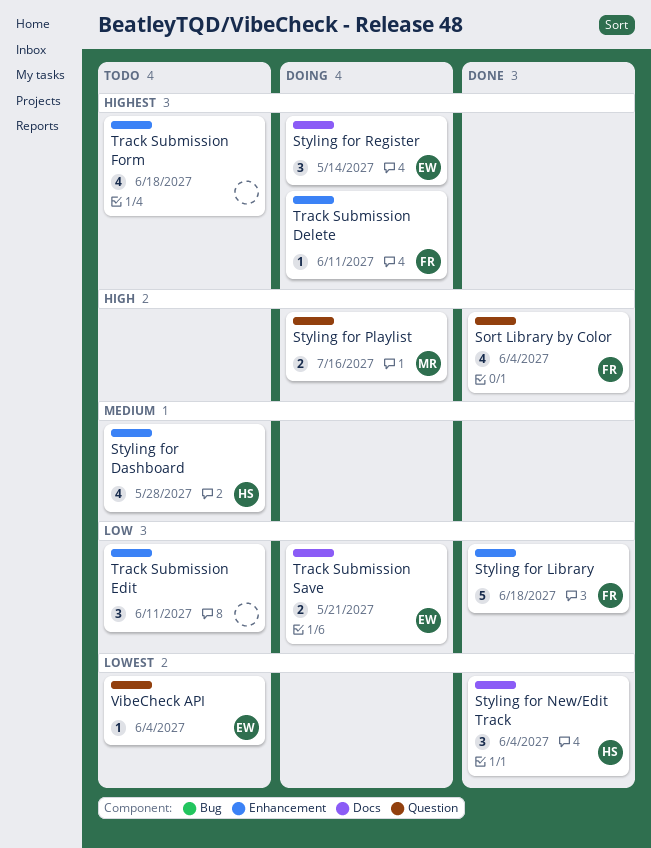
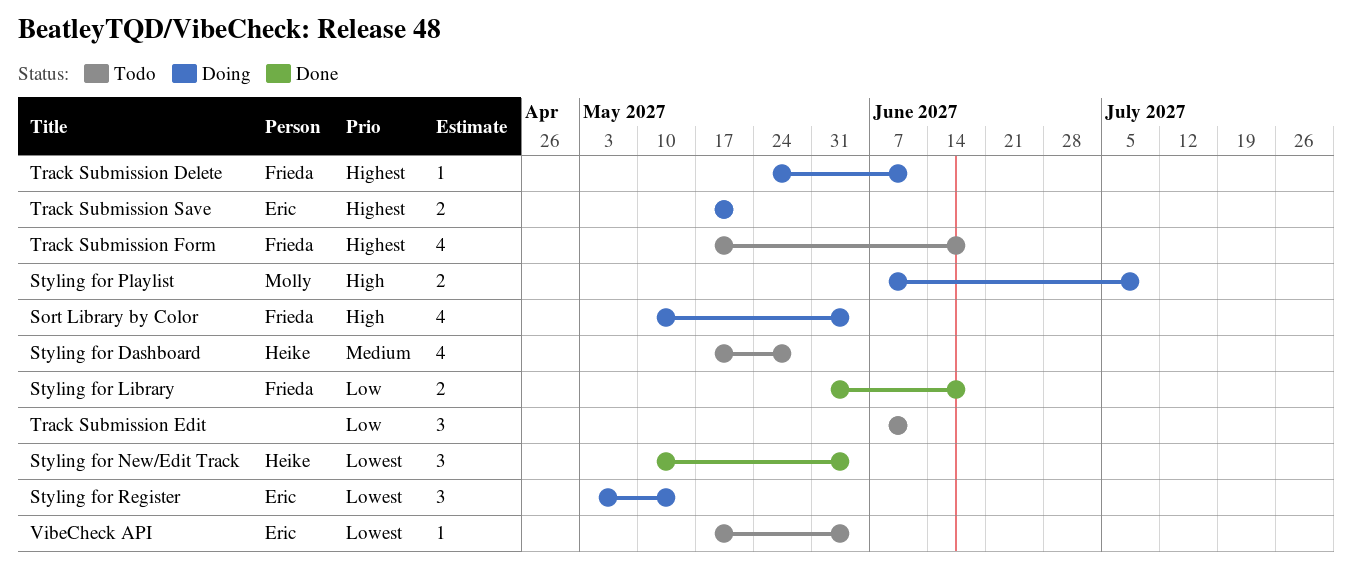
Sort Library by Color, status: Done -> Doing
Styling for Library, estimate: 5 -> 2
Styling for Playlist, due: Jul 16 -> Jul 9
Styling for Register, priority: Highest -> Lowest
Track Submission Form, owner: none -> Frieda
Track Submission Save, priority: Low -> Highest

